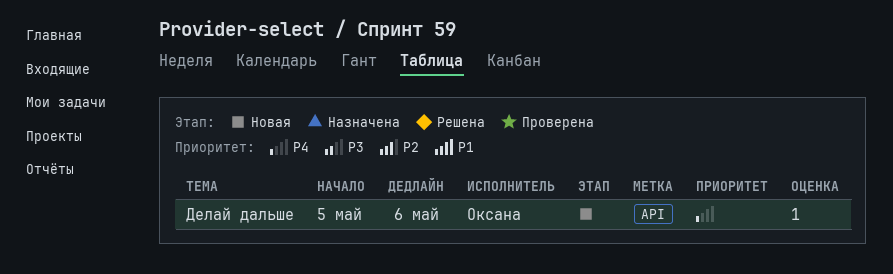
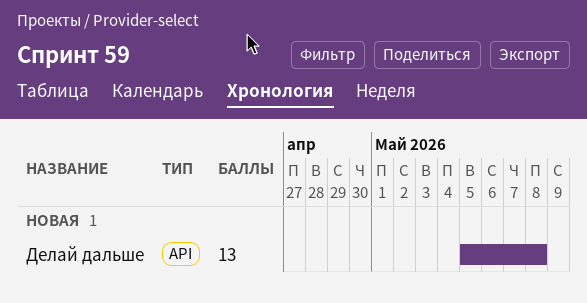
Делай дальше, estimate: 1 -> 13
Делай дальше, due: May 6 -> May 8

